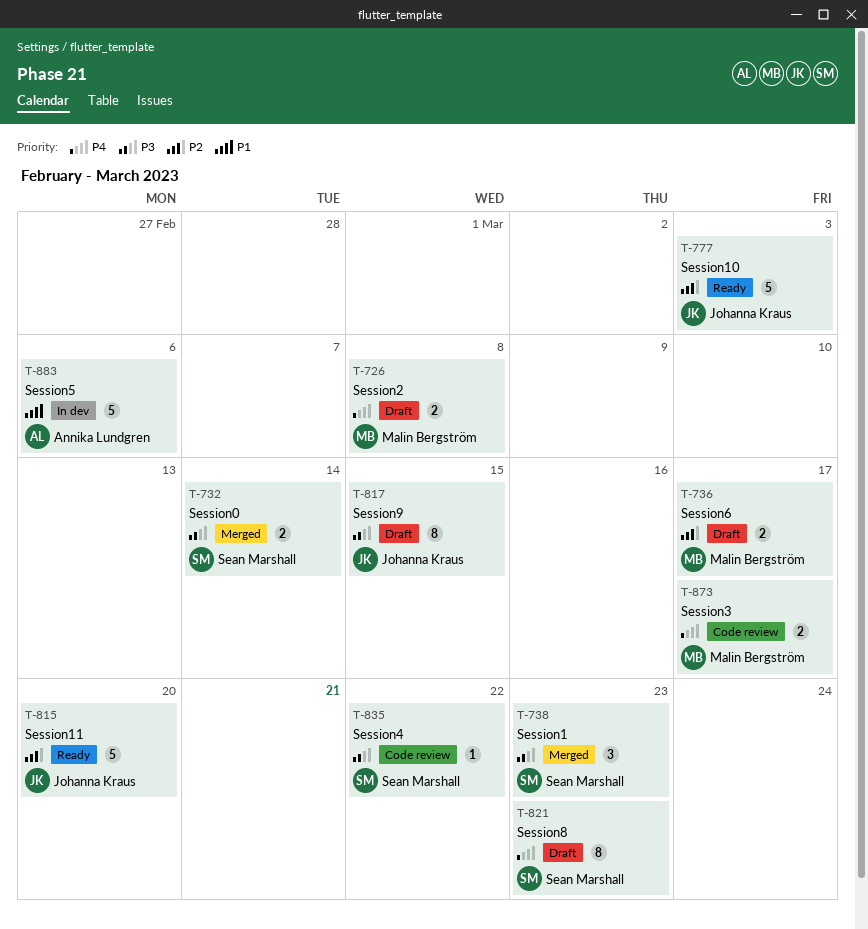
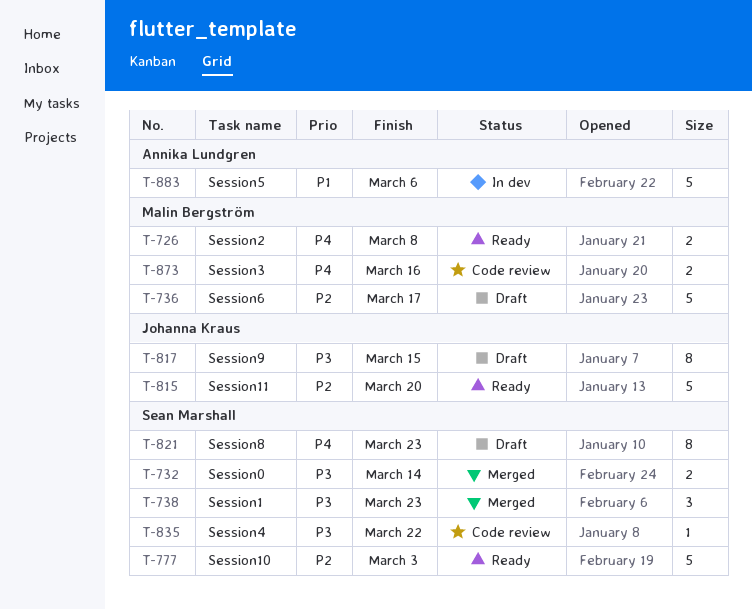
T-726, status: Draft -> Ready
T-736, estimate: 2 -> 5
T-777, owner: Johanna Kraus -> Sean Marshall
T-873, due: Mar 17 -> Mar 16

